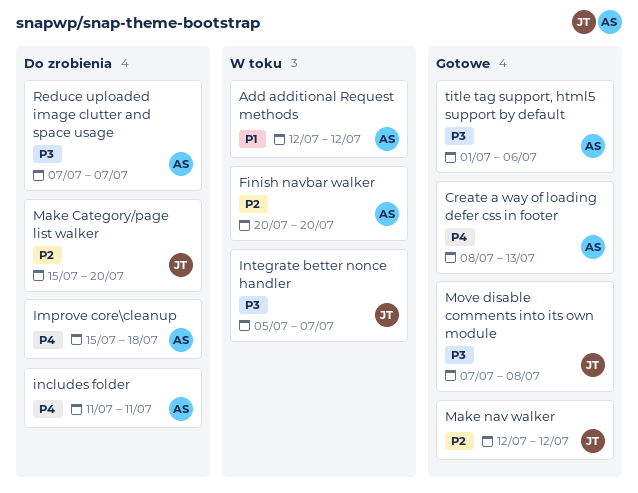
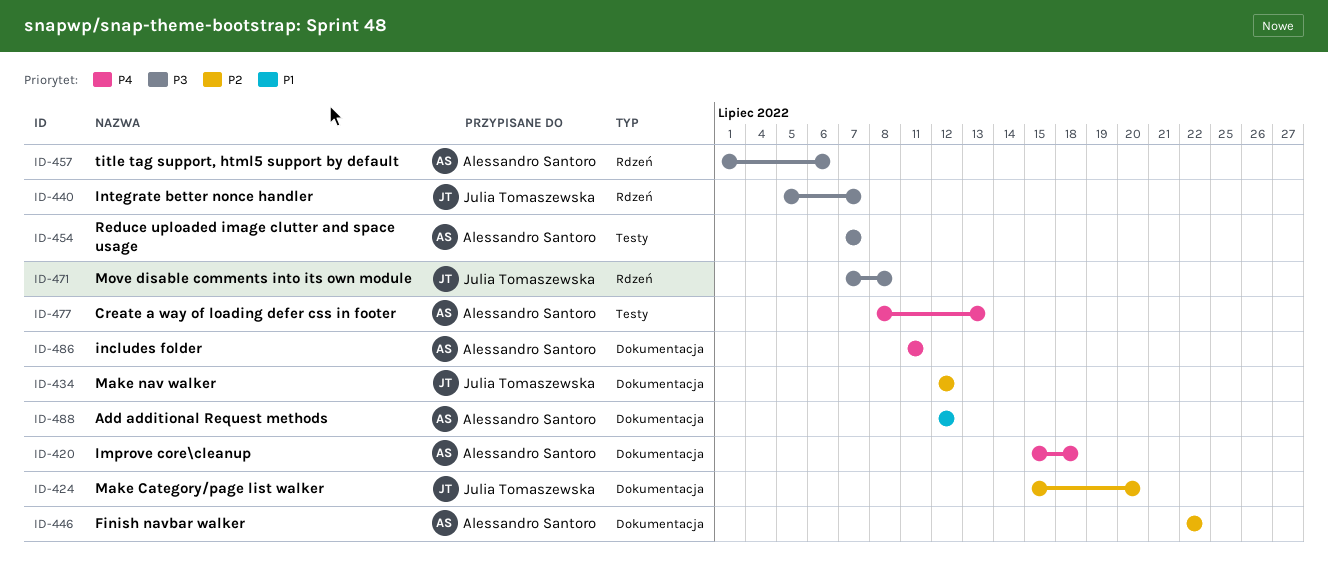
Finish navbar walker, start: Jul 20 -> Jul 22
Finish navbar walker, due: Jul 20 -> Jul 22

